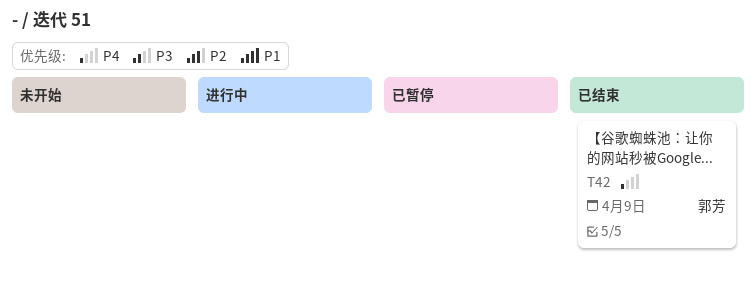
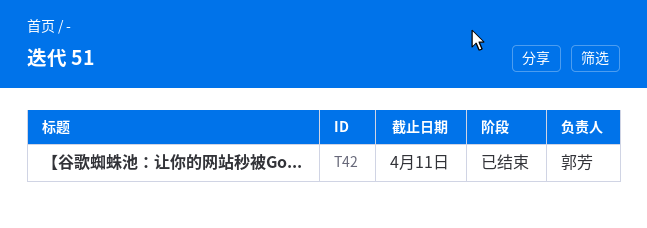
T42, due: Apr 9 -> Apr 11

